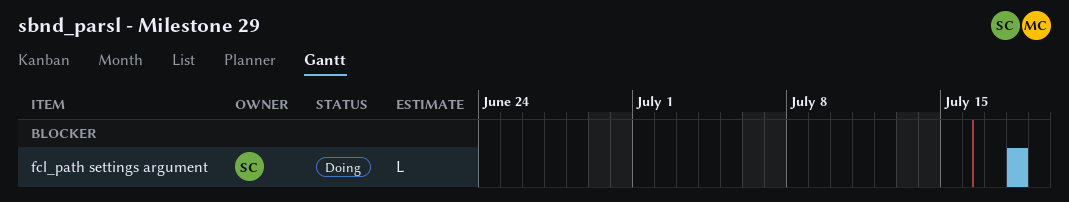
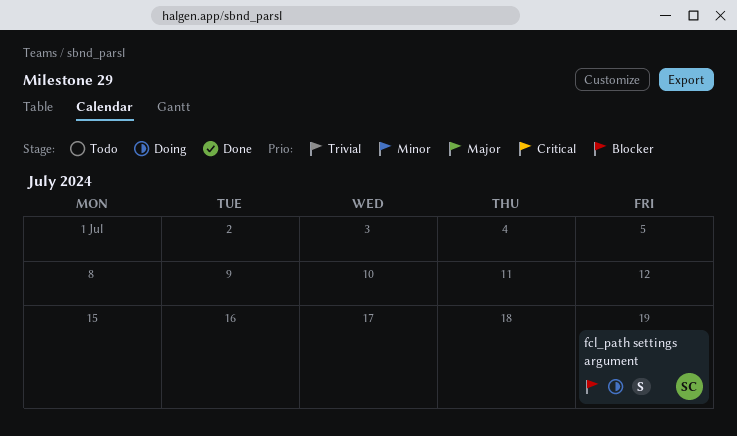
fcl_path settings argument, estimate: L -> S
fcl_path settings argument, due: Jul 18 -> Jul 19

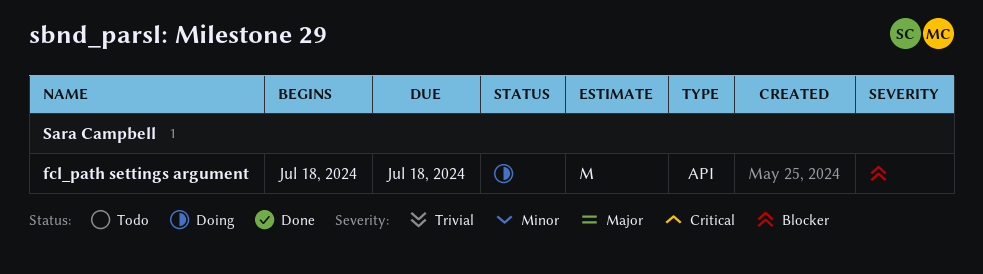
fcl_path settings argument, estimate: S -> M
fcl_path settings argument, due: Jul 19 -> Jul 18

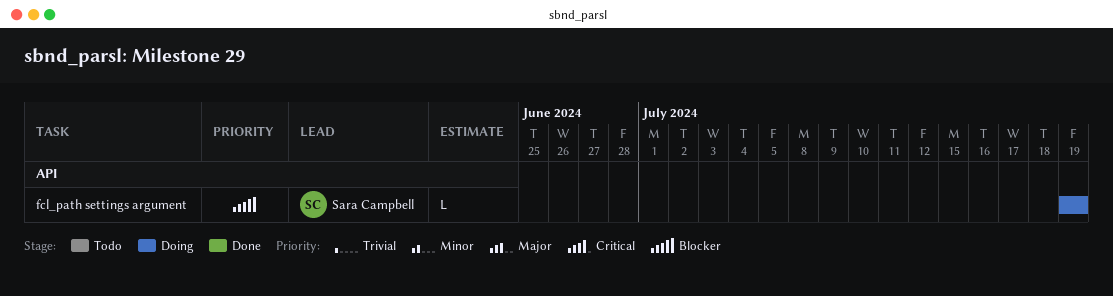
fcl_path settings argument, estimate: M -> L
fcl_path settings argument, start: Jul 18 -> Jul 19
fcl_path settings argument, due: Jul 18 -> Jul 19

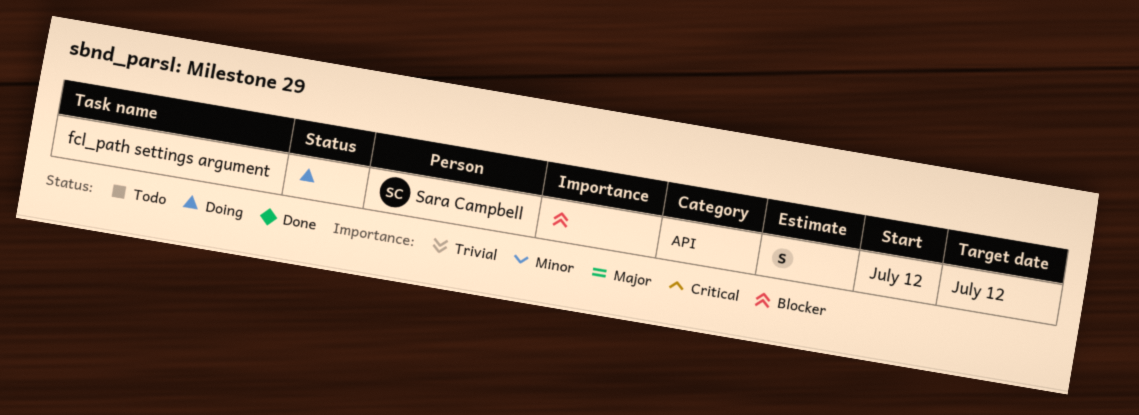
fcl_path settings argument, estimate: L -> S
fcl_path settings argument, start: Jul 19 -> Jul 12
fcl_path settings argument, due: Jul 19 -> Jul 12

